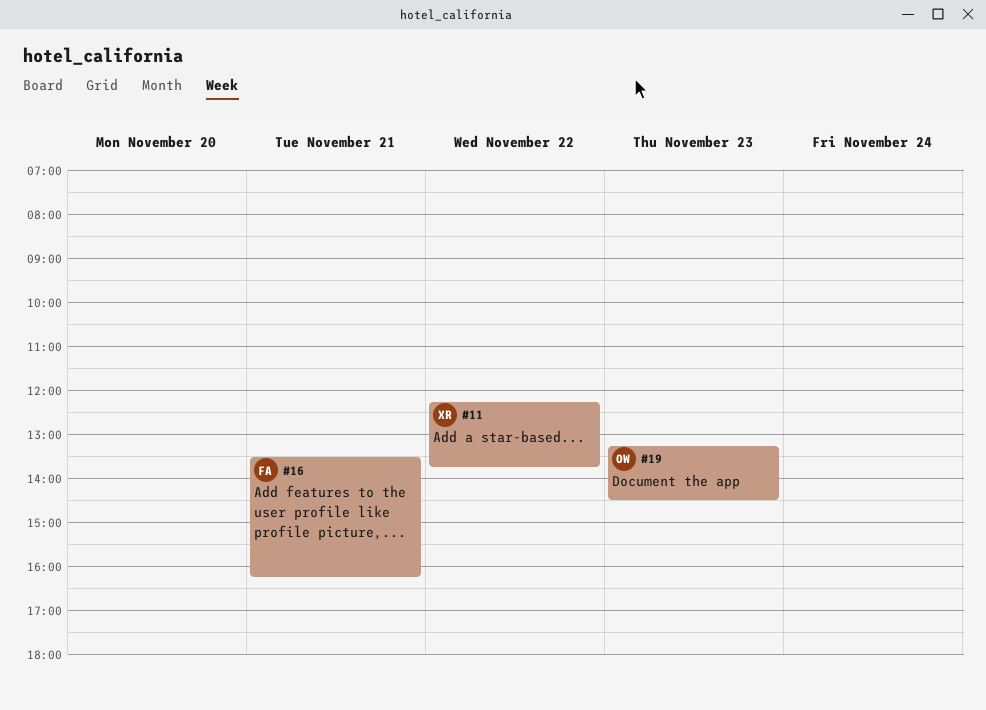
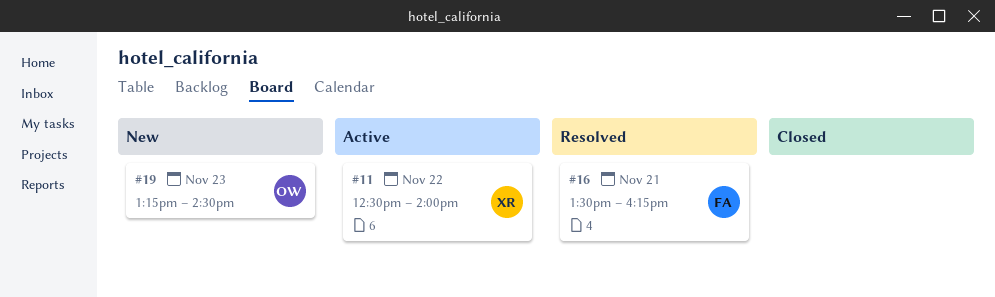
#11, begins: 12:15 -> 12:30
#11, ends: 13:45 -> 14:00

